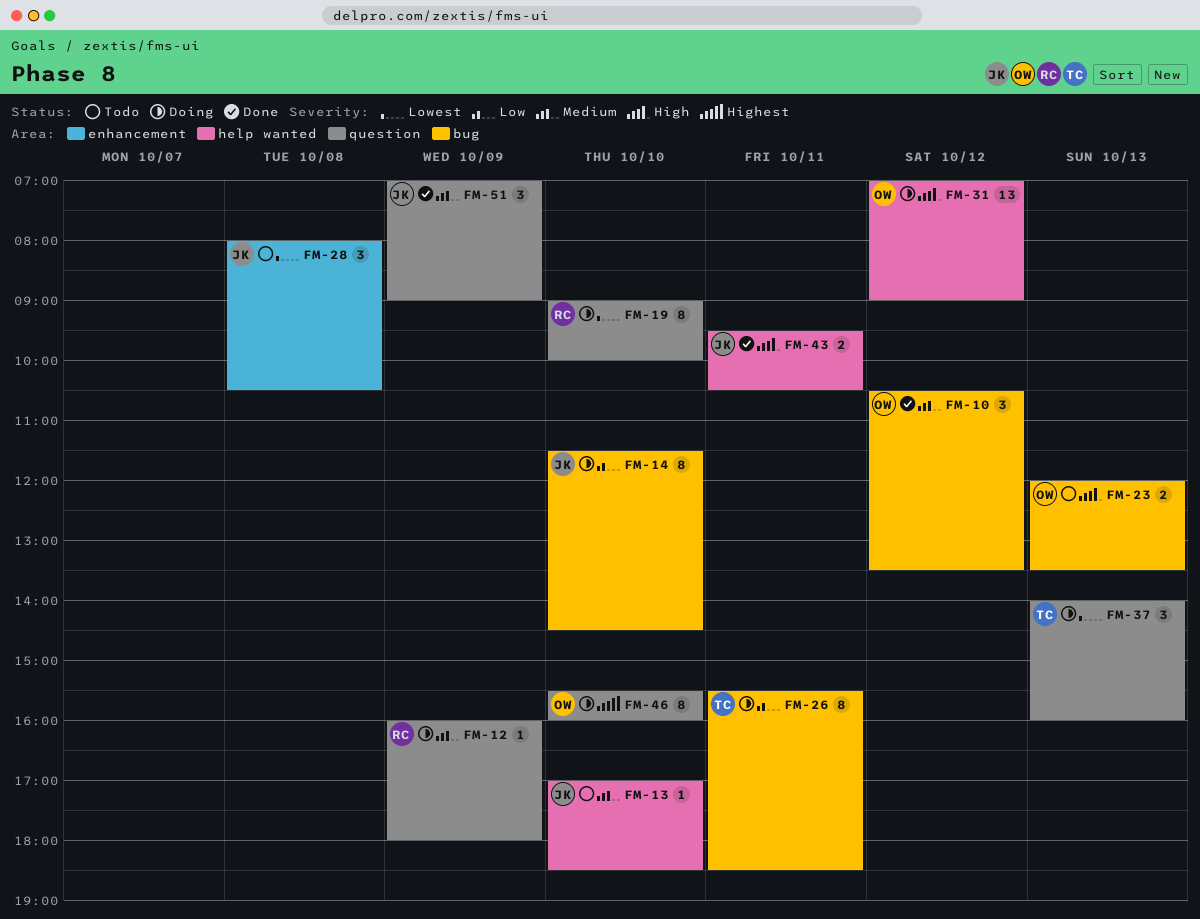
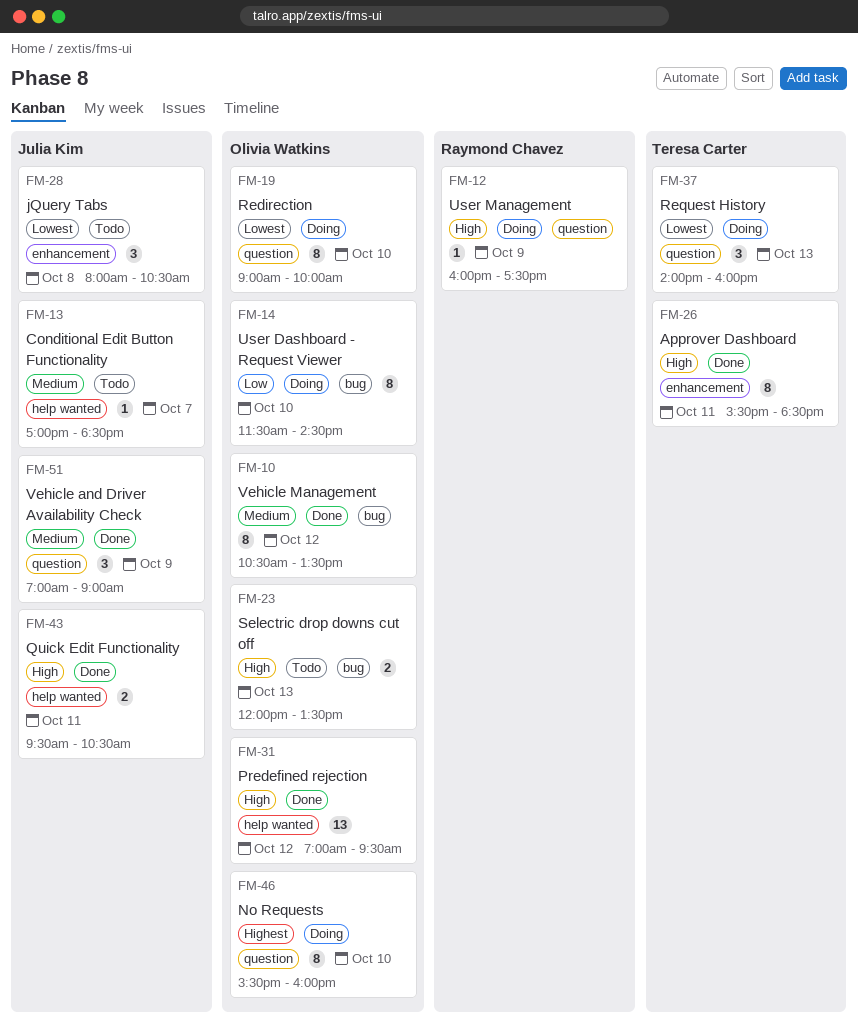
FM-10, estimate: 3 -> 8
FM-12, priority: Medium -> High
FM-12, ends: 18:00 -> 17:30
FM-13, day: Oct 10 -> Oct 7
FM-14, owner: Julia Kim -> Olivia Watkins
FM-19, owner: Raymond Chavez -> Olivia Watkins
FM-26, status: Doing -> Done
FM-26, priority: Low -> High
FM-26, label: bug -> enhancement
FM-31, status: Doing -> Done
FM-31, ends: 09:00 -> 09:30

